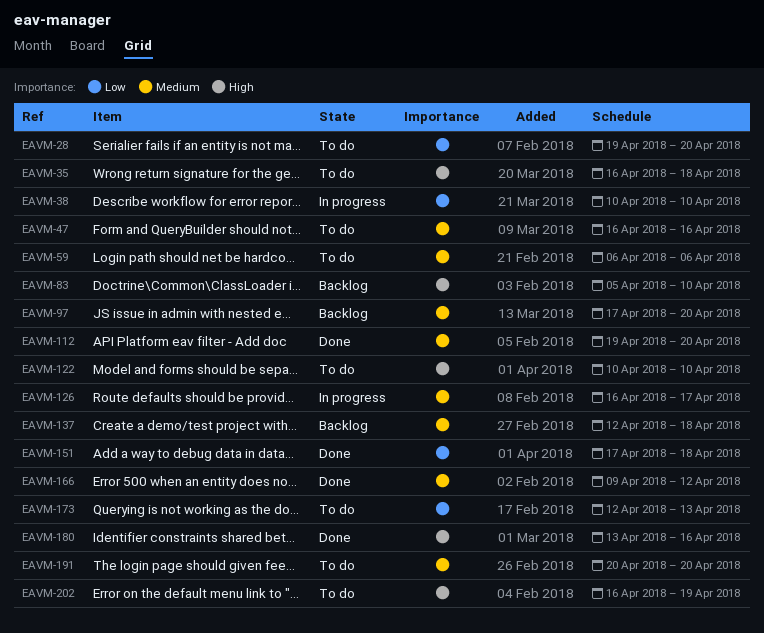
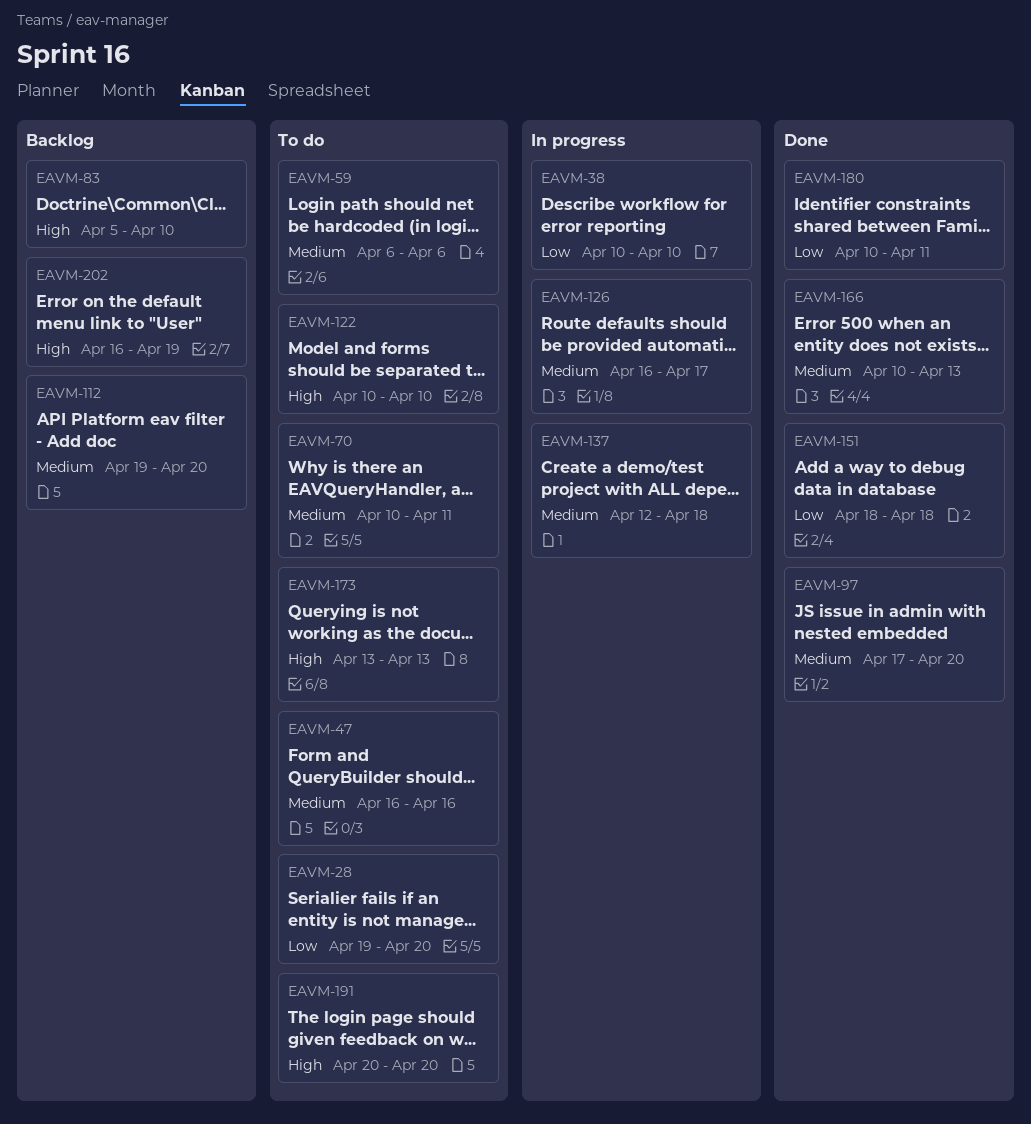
EAVM-35: present -> none
EAVM-70: none -> present
EAVM-97, status: Backlog -> Done
EAVM-112, status: Done -> Backlog
EAVM-137, status: Backlog -> In progress
EAVM-151, start: Apr 17 -> Apr 18
EAVM-166, start: Apr 9 -> Apr 10
EAVM-166, due: Apr 12 -> Apr 13
EAVM-173, priority: Low -> High
EAVM-173, start: Apr 12 -> Apr 13
EAVM-180, priority: High -> Low
EAVM-180, start: Apr 13 -> Apr 10
EAVM-180, due: Apr 16 -> Apr 11
EAVM-191, priority: Medium -> High
EAVM-202, status: To do -> Backlog

